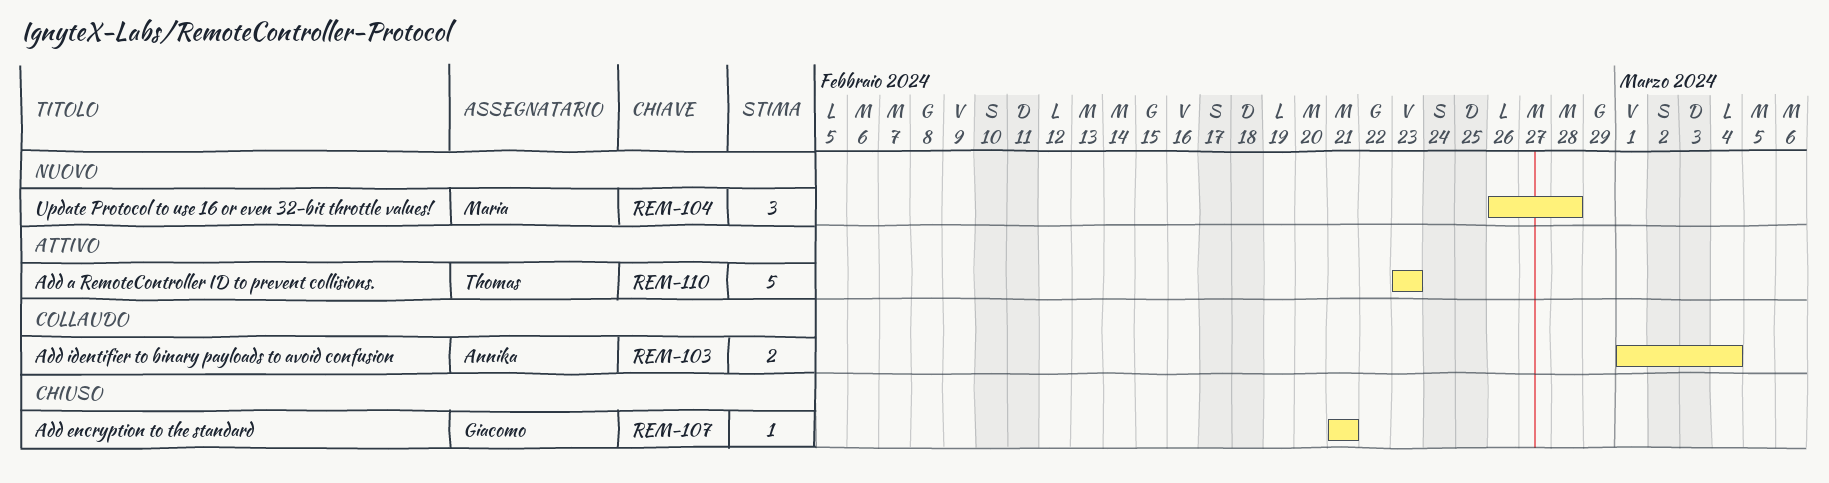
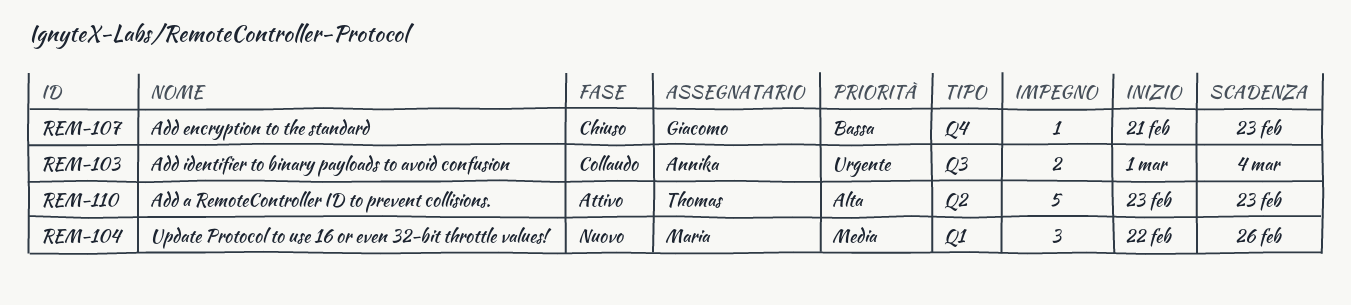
REM-104, start: Feb 26 -> Feb 22
REM-104, due: Feb 28 -> Feb 26
REM-107, due: Feb 21 -> Feb 23

